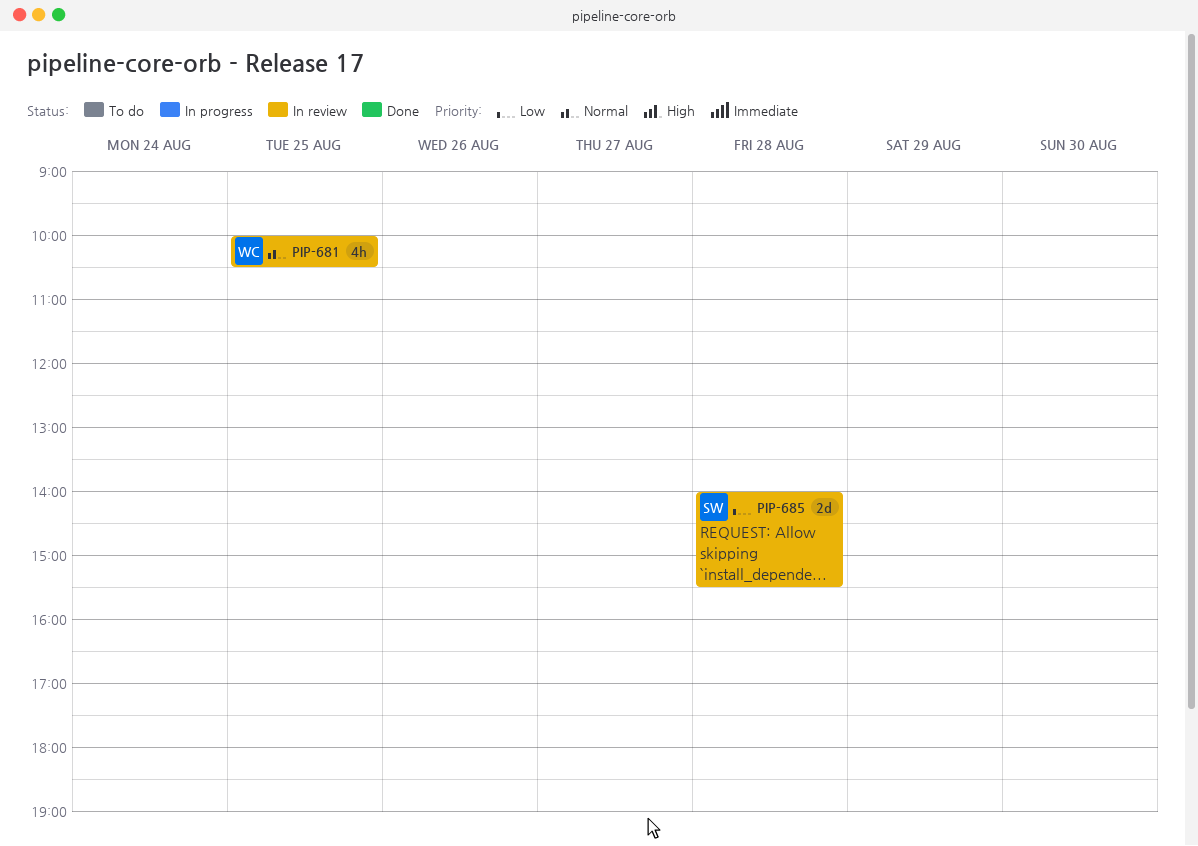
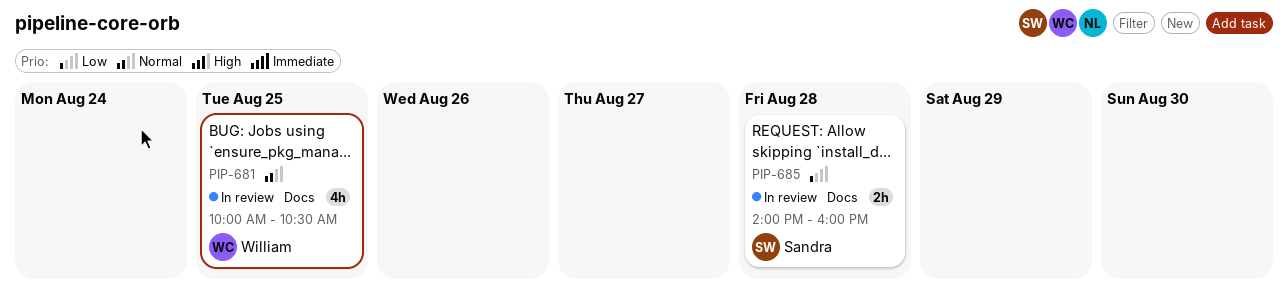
PIP-685, estimate: 2d -> 2h
PIP-685, ends: 15:30 -> 16:00

